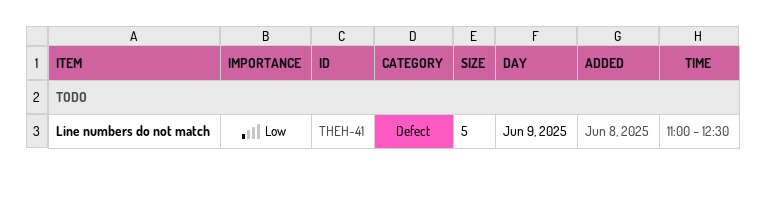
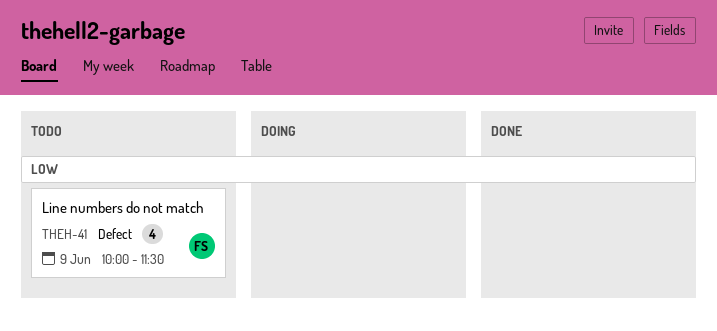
THEH-41, estimate: 5 -> 4
THEH-41, begins: 11:00 -> 10:00
THEH-41, ends: 12:30 -> 11:30

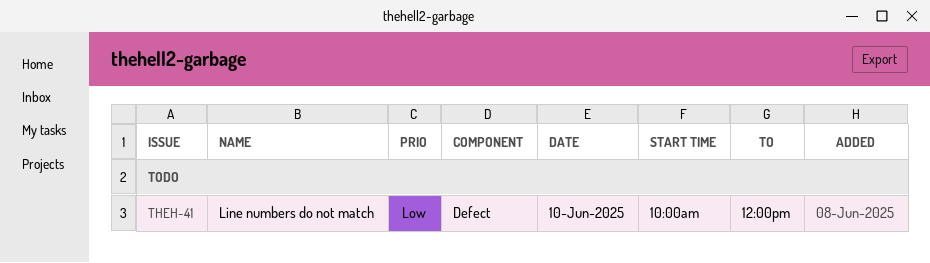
THEH-41, day: Jun 9 -> Jun 10
THEH-41, ends: 11:30 -> 12:00

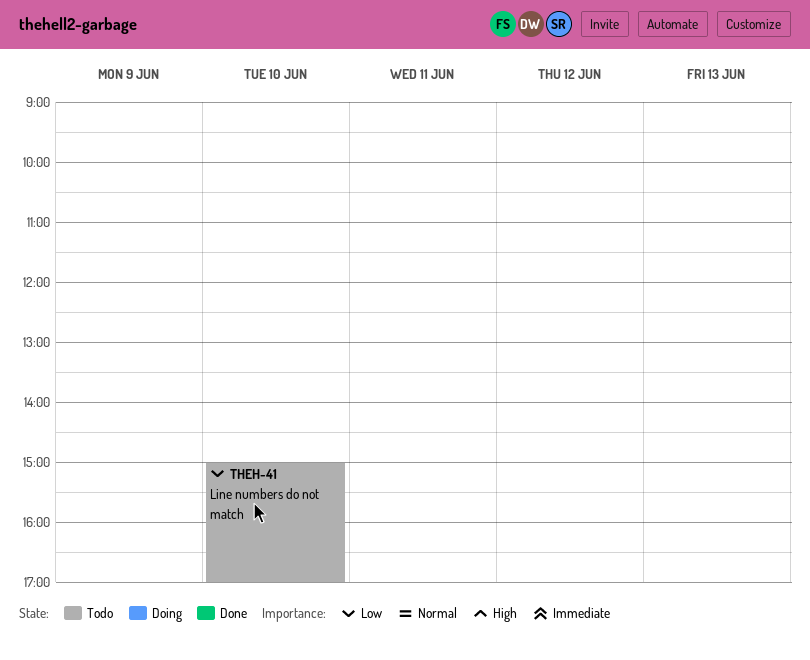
THEH-41, begins: 10:00 -> 15:00
THEH-41, ends: 12:00 -> 17:00

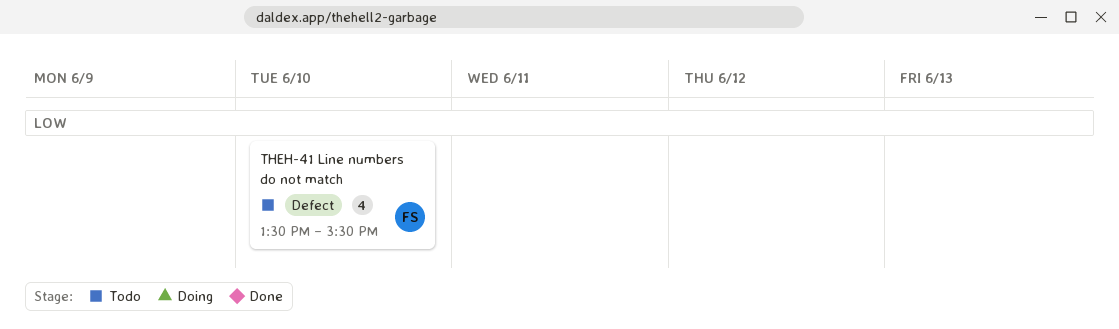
THEH-41, begins: 15:00 -> 13:30
THEH-41, ends: 17:00 -> 15:30

